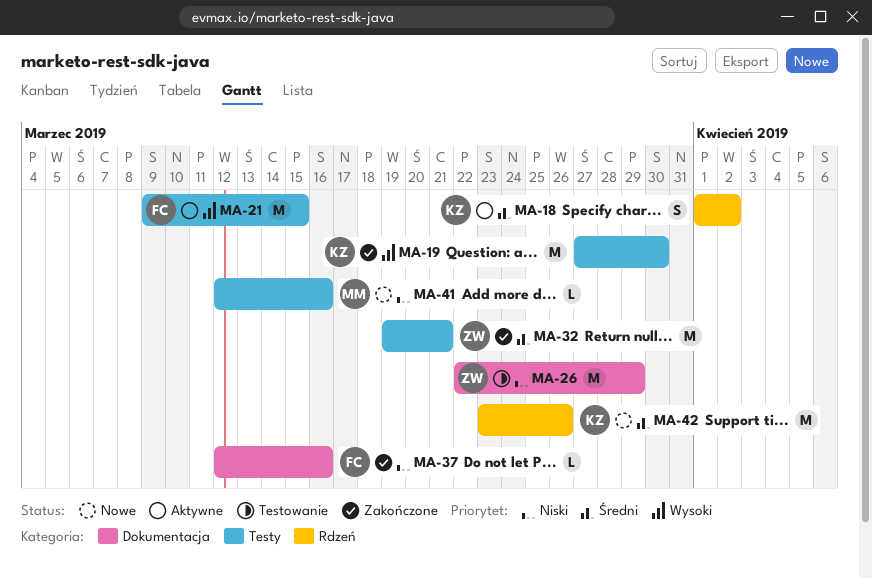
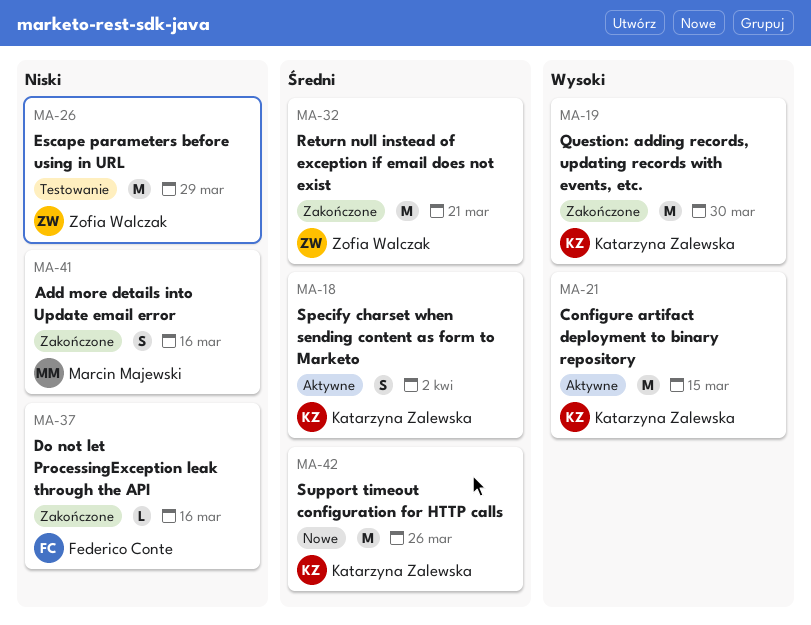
MA-21, owner: Federico Conte -> Katarzyna Zalewska
MA-41, status: Nowe -> Zakończone
MA-41, estimate: L -> S

